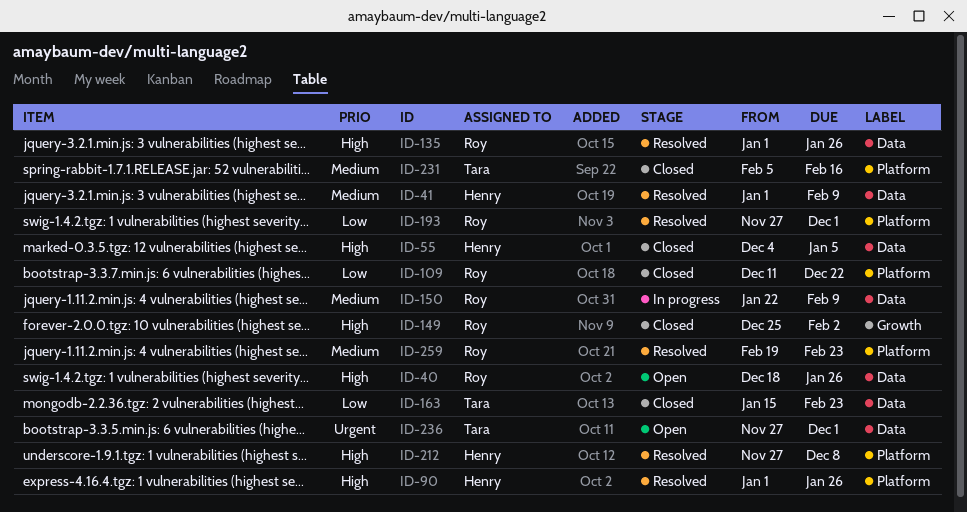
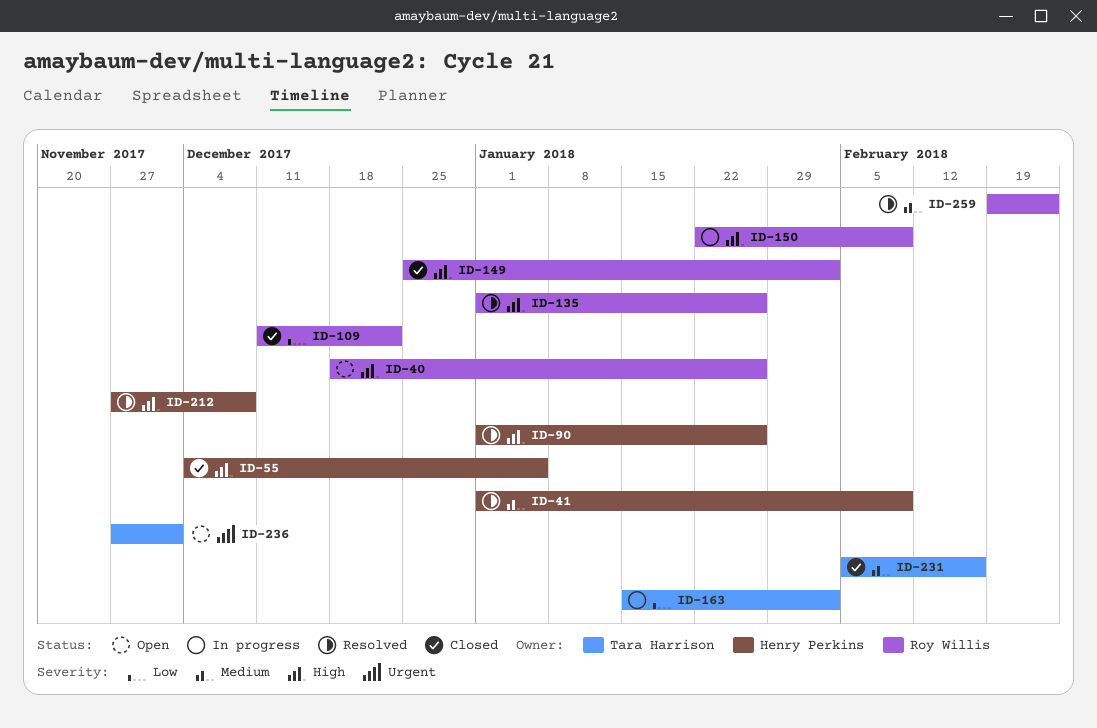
ID-150, priority: Medium -> High
ID-163, status: Closed -> In progress
ID-163, due: Feb 23 -> Feb 2
ID-193: present -> none

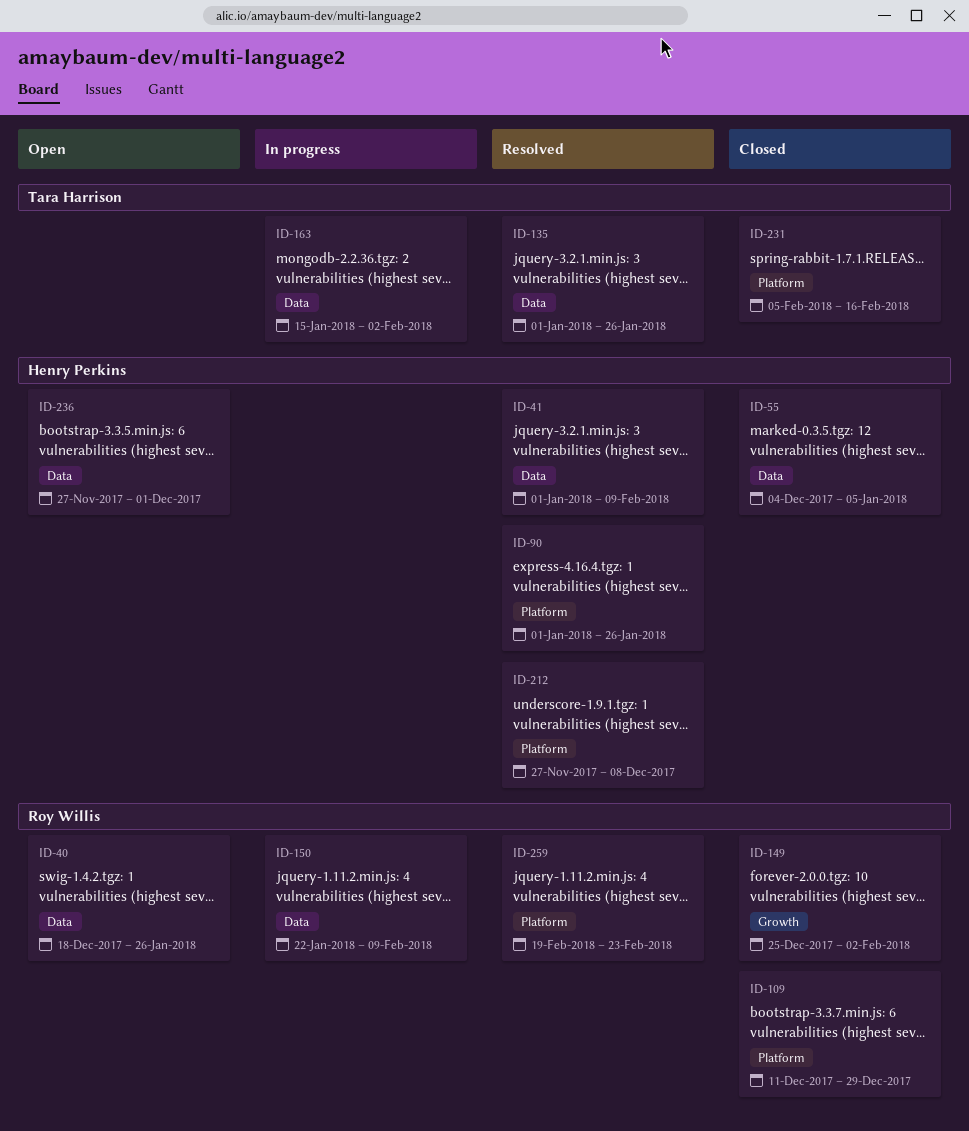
ID-109, due: Dec 22 -> Dec 29
ID-135, owner: Roy Willis -> Tara Harrison
ID-236, owner: Tara Harrison -> Henry Perkins

